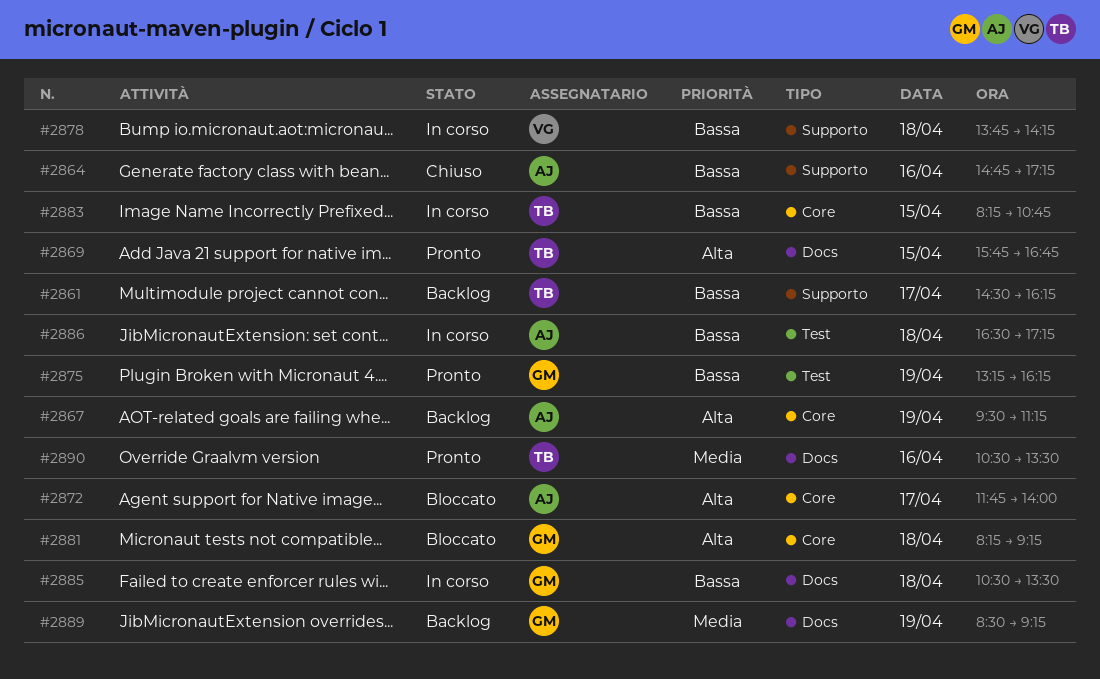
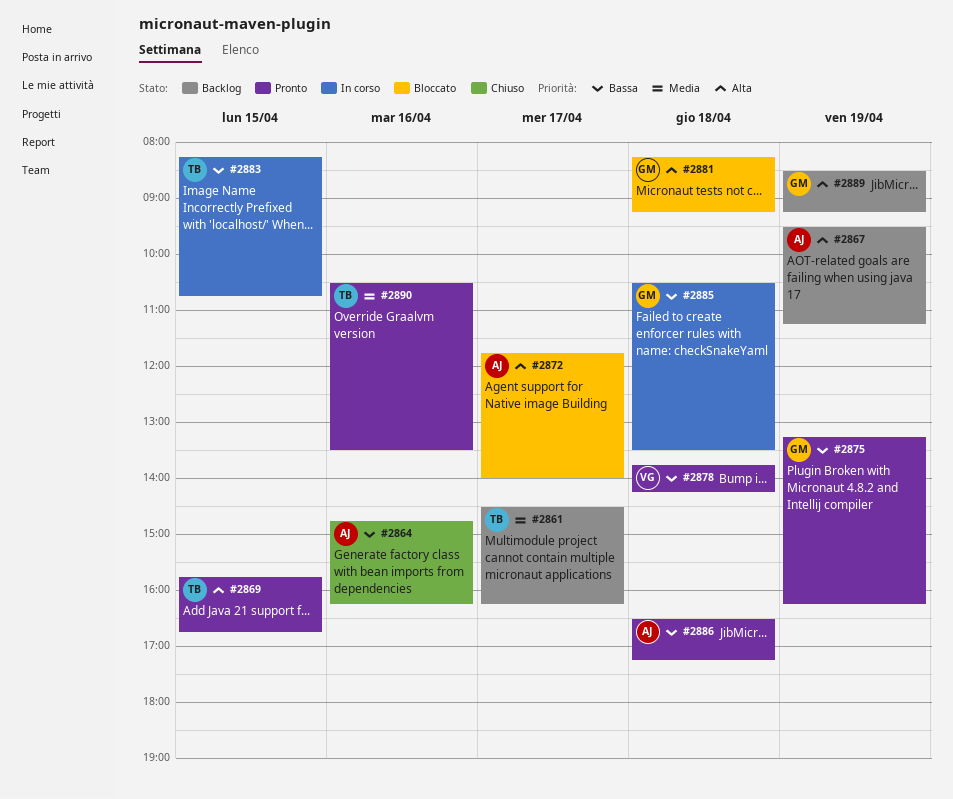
#2861, priority: Bassa -> Media
#2864, ends: 17:15 -> 16:15
#2878, status: In corso -> Pronto
#2886, status: In corso -> Pronto
#2889, priority: Media -> Alta

